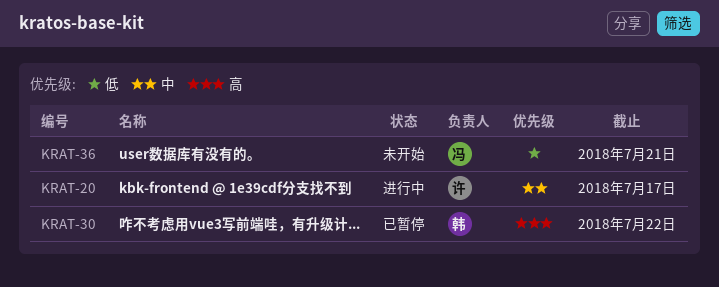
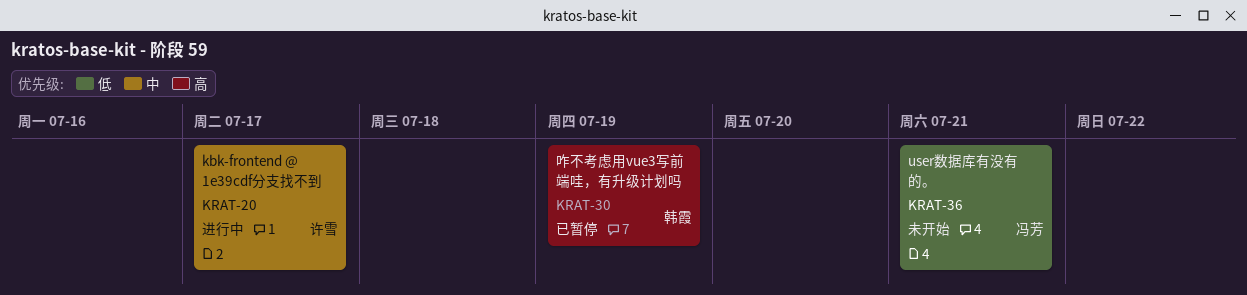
KRAT-30, due: Jul 22 -> Jul 19

